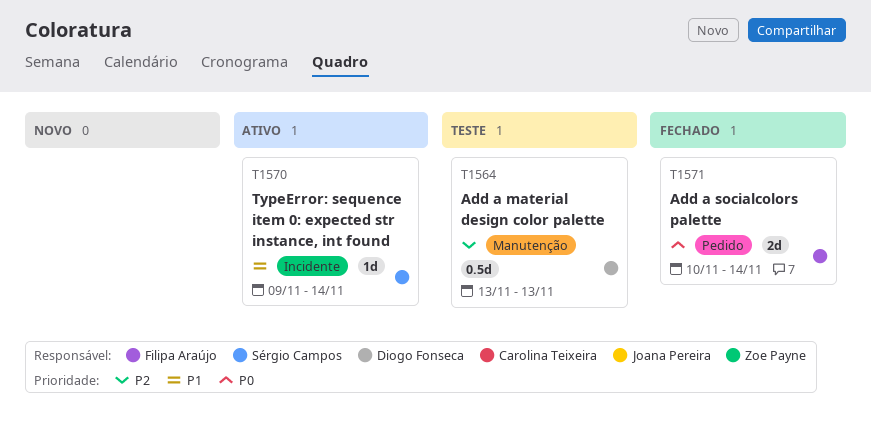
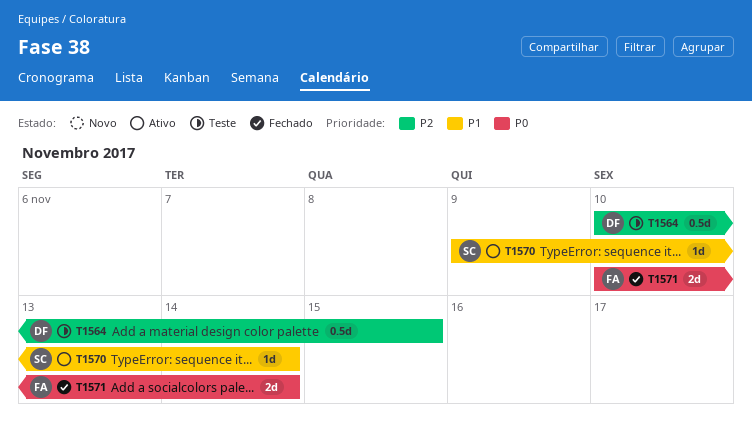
T1564, start: Nov 13 -> Nov 10
T1564, due: Nov 13 -> Nov 15

